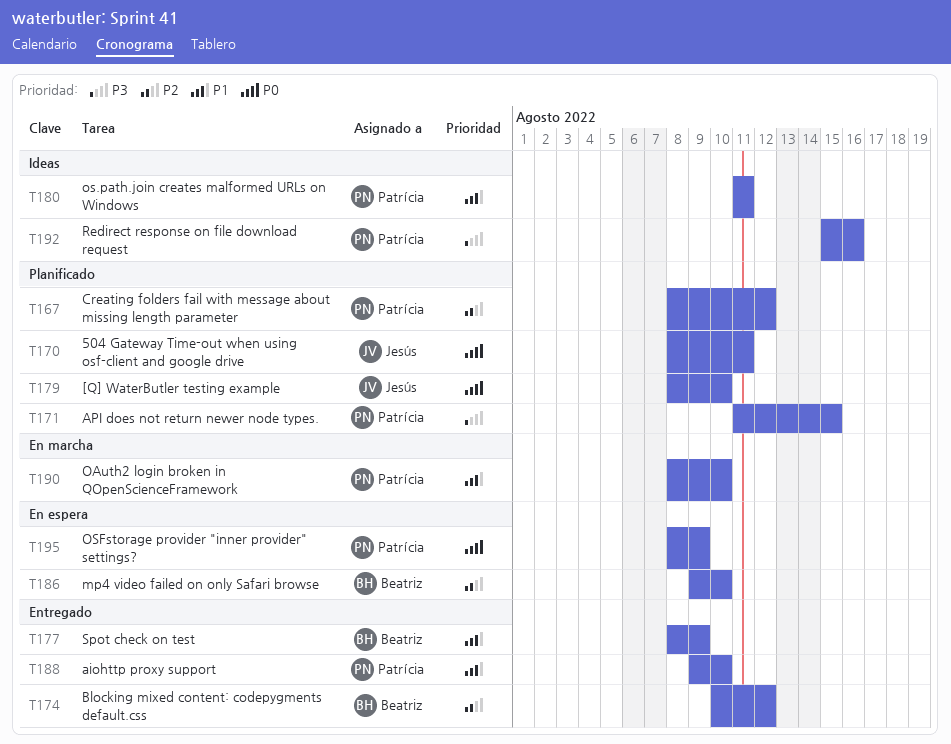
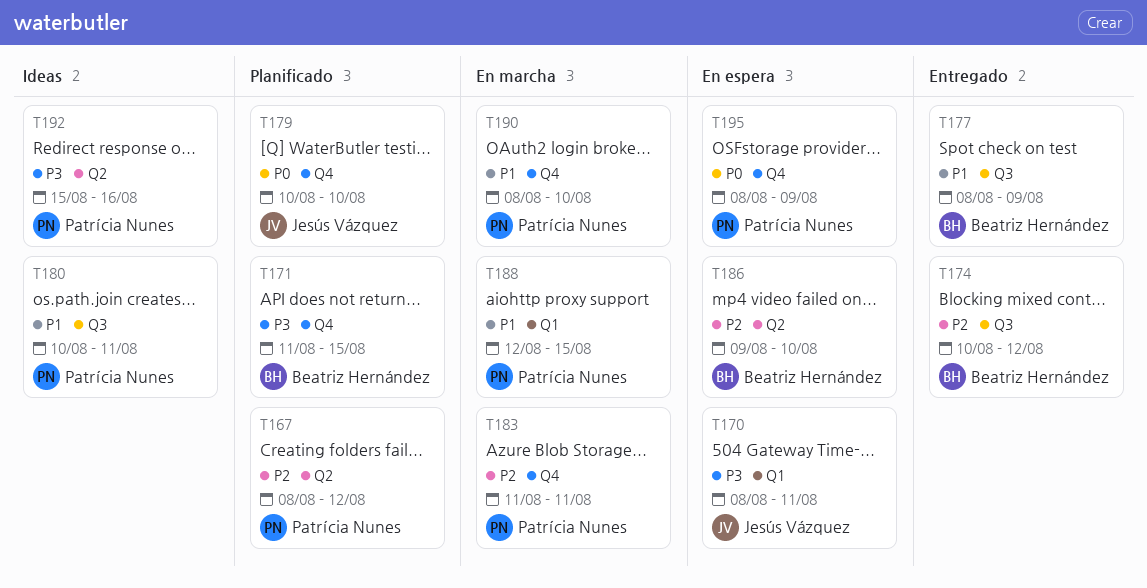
T170, status: Planificado -> En espera
T170, priority: P0 -> P3
T171, owner: Patrícia Nunes -> Beatriz Hernández
T179, start: Aug 8 -> Aug 10
T180, start: Aug 11 -> Aug 10
T183: none -> present
T188, status: Entregado -> En marcha
T188, start: Aug 9 -> Aug 12
T188, due: Aug 10 -> Aug 15

